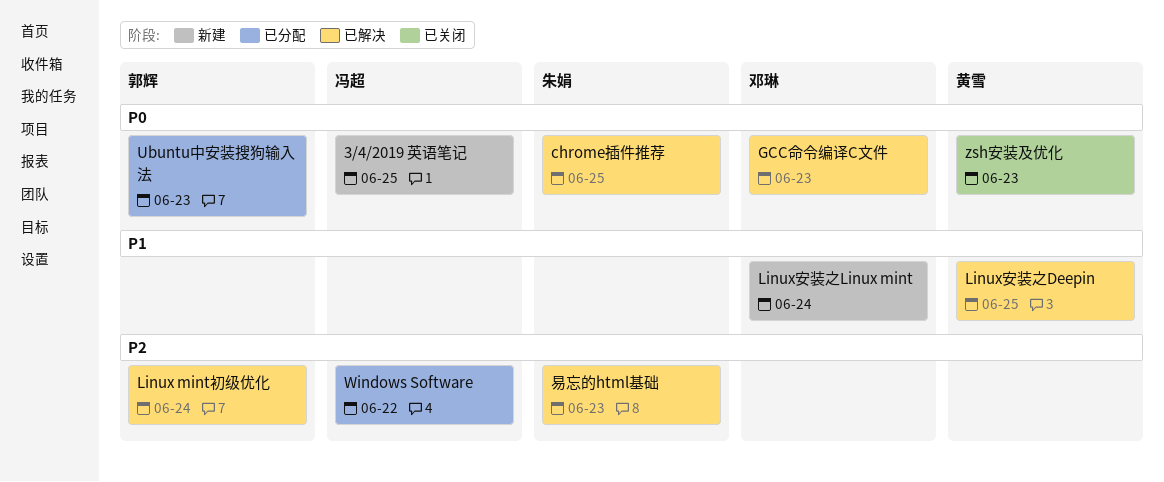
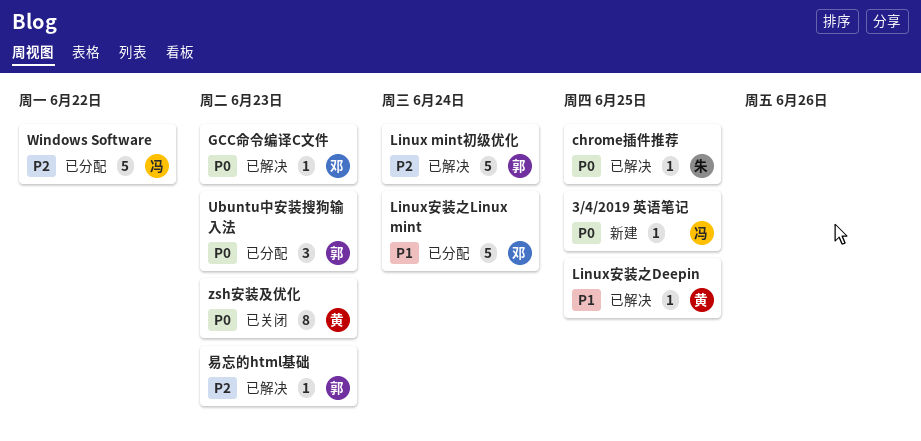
Linux安装之Linux mint, status: 新建 -> 已分配
易忘的html基础, owner: 朱娟 -> 郭辉

